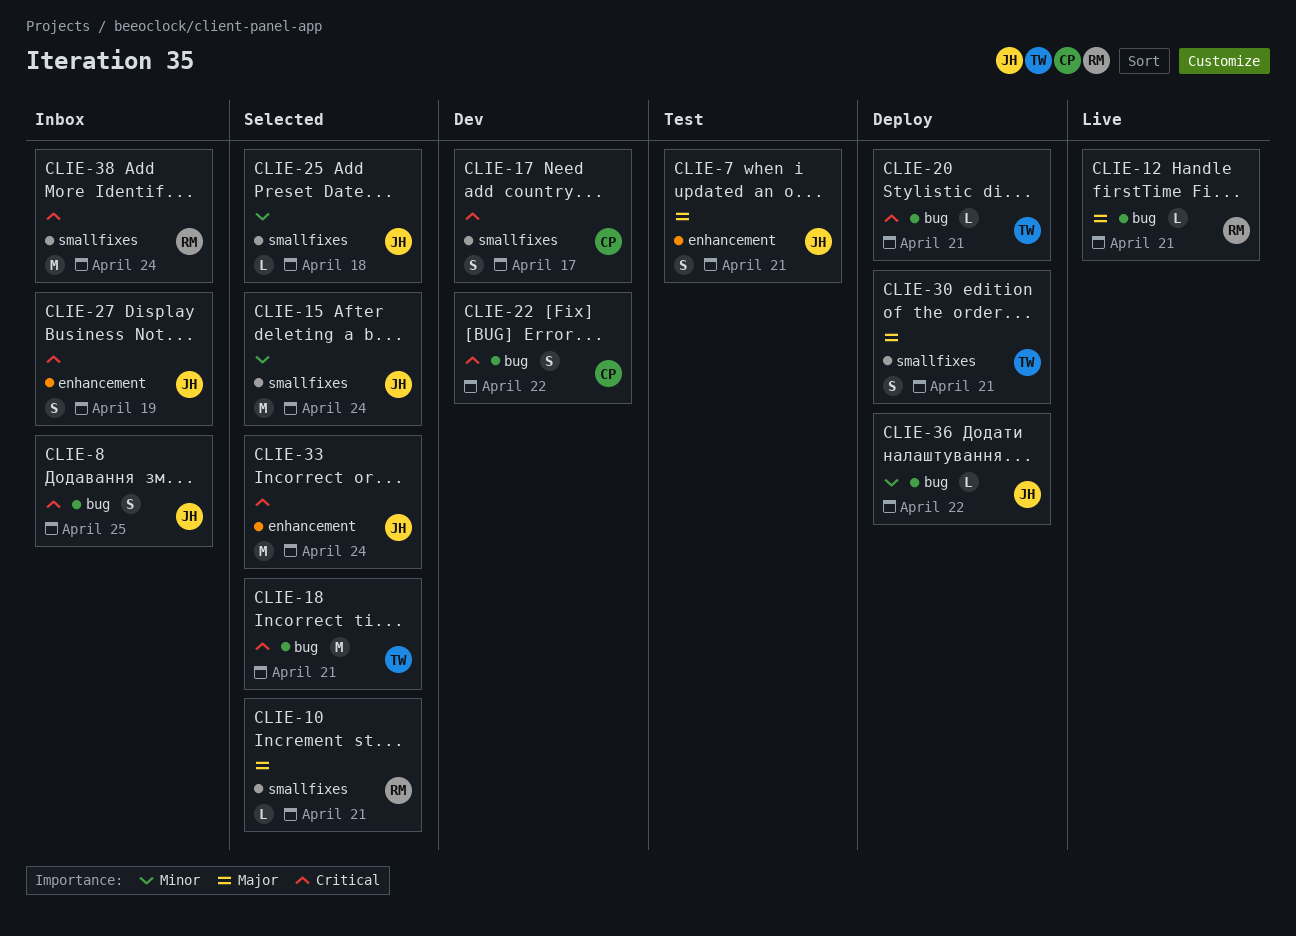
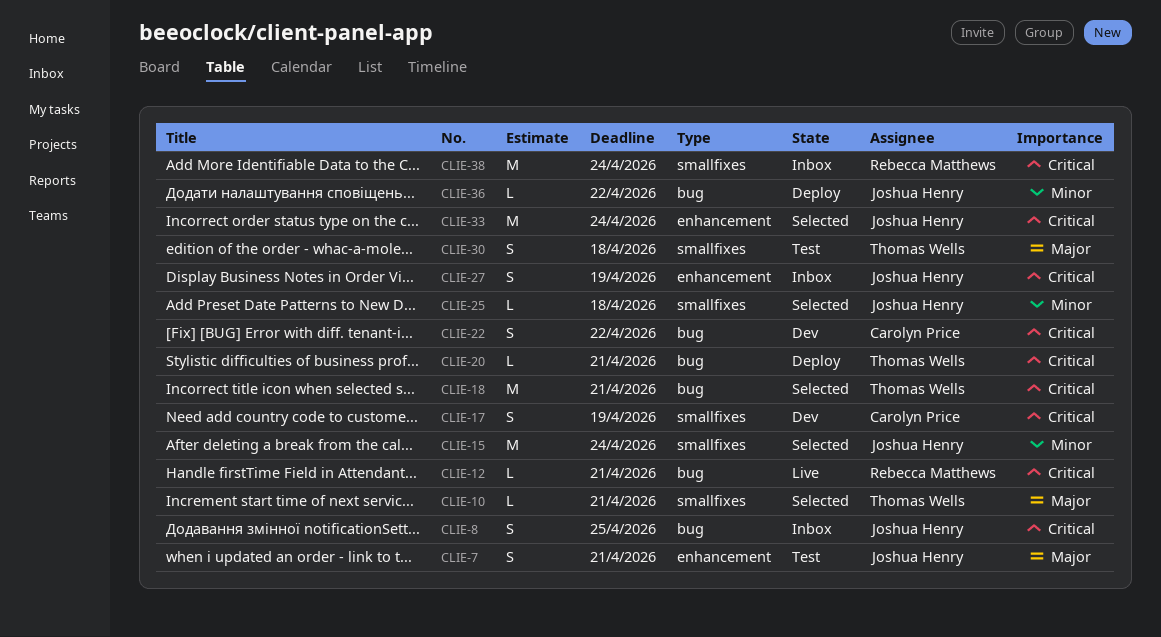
CLIE-10, owner: Rebecca Matthews -> Thomas Wells
CLIE-12, priority: Major -> Critical
CLIE-17, due: Apr 17 -> Apr 19
CLIE-30, status: Deploy -> Test
CLIE-30, due: Apr 21 -> Apr 18

